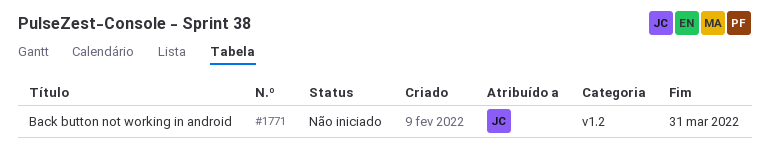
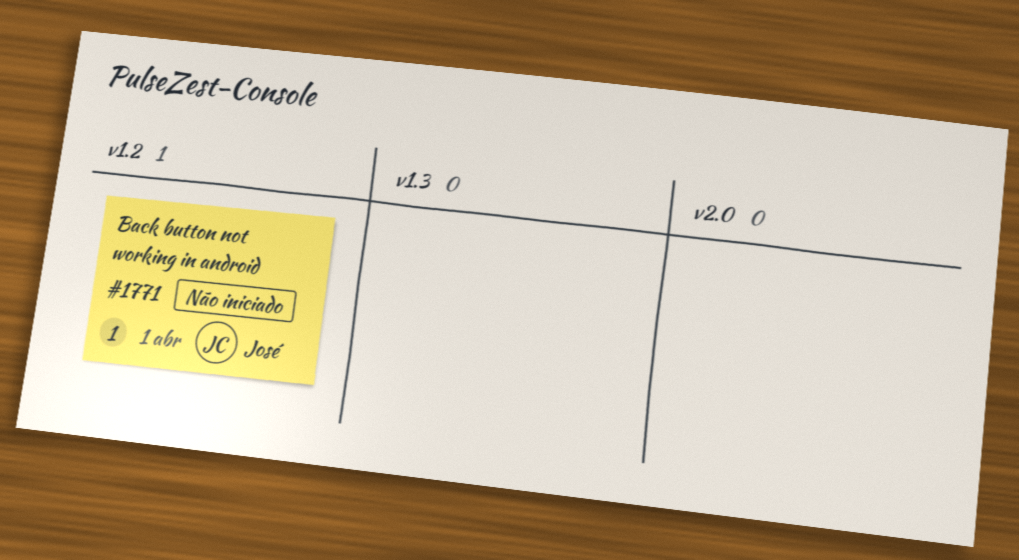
#1771, due: Mar 31 -> Apr 1

